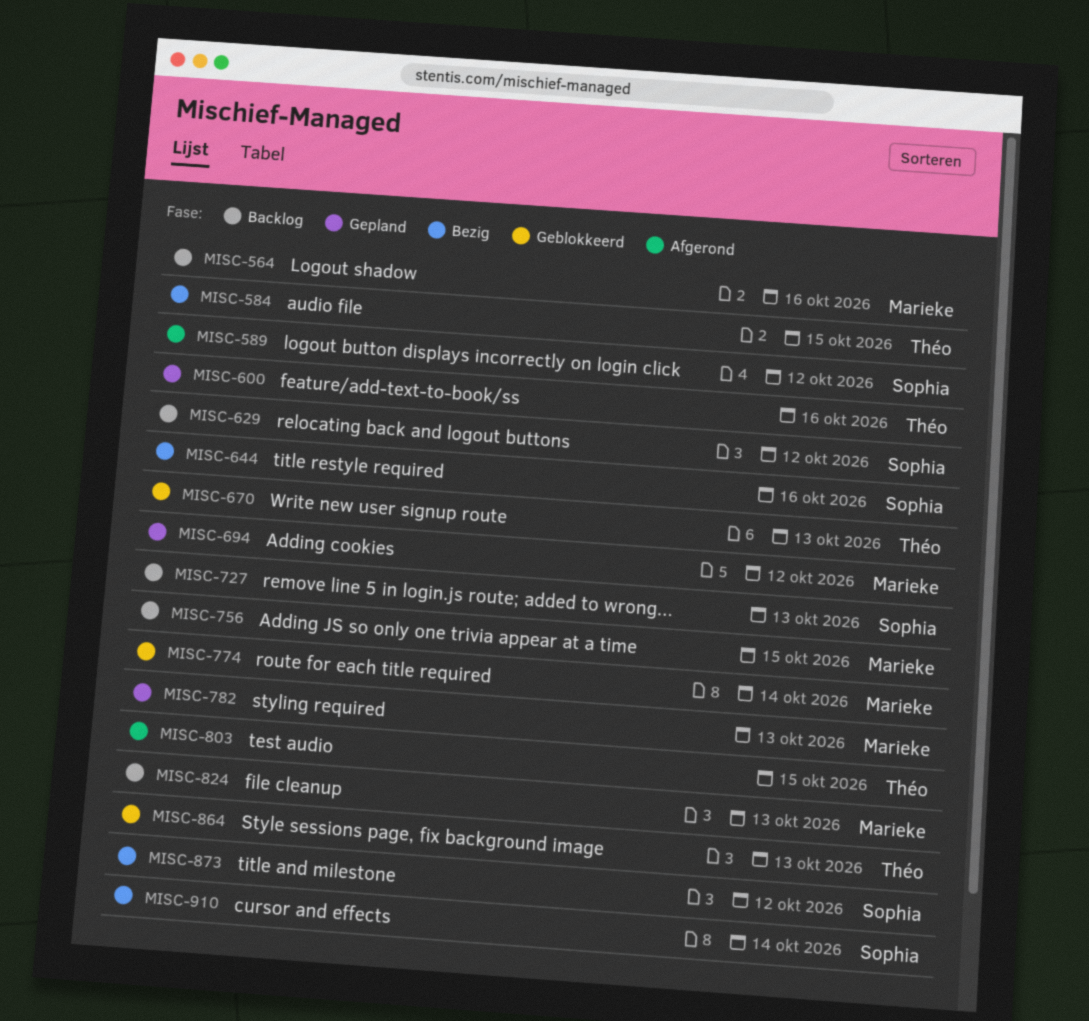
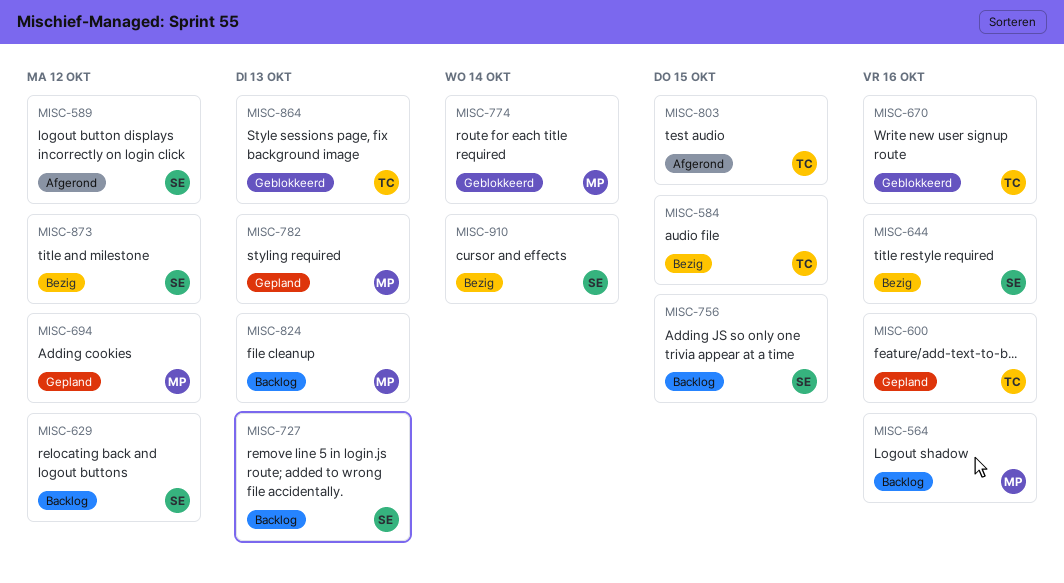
MISC-670, due: Oct 13 -> Oct 16
MISC-756, owner: Marieke -> Sophia

